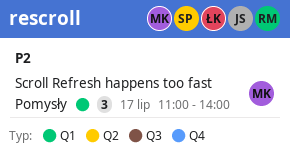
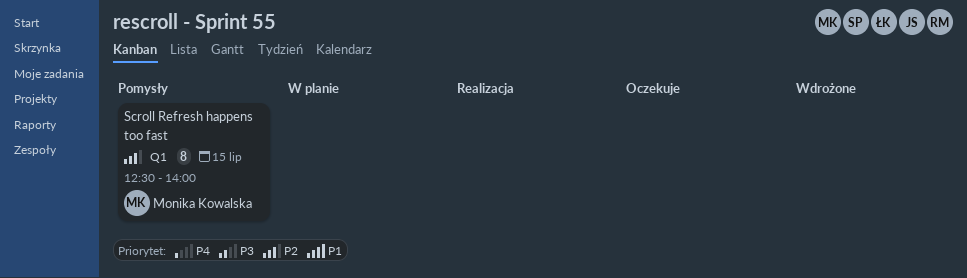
Scroll Refresh happens too fast, estimate: 3 -> 8
Scroll Refresh happens too fast, day: Jul 17 -> Jul 15
Scroll Refresh happens too fast, begins: 11:00 -> 12:30

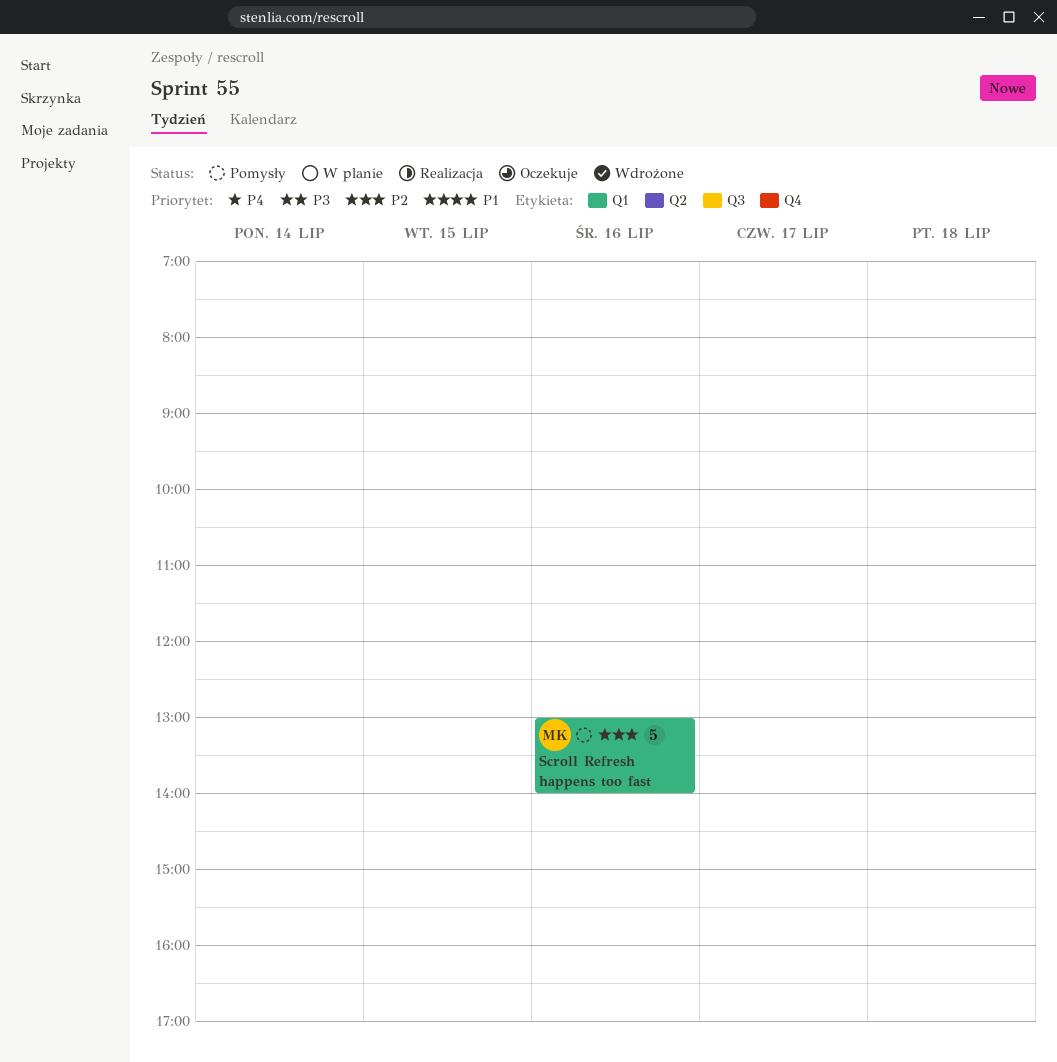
Scroll Refresh happens too fast, estimate: 8 -> 5
Scroll Refresh happens too fast, day: Jul 15 -> Jul 16
Scroll Refresh happens too fast, begins: 12:30 -> 13:00

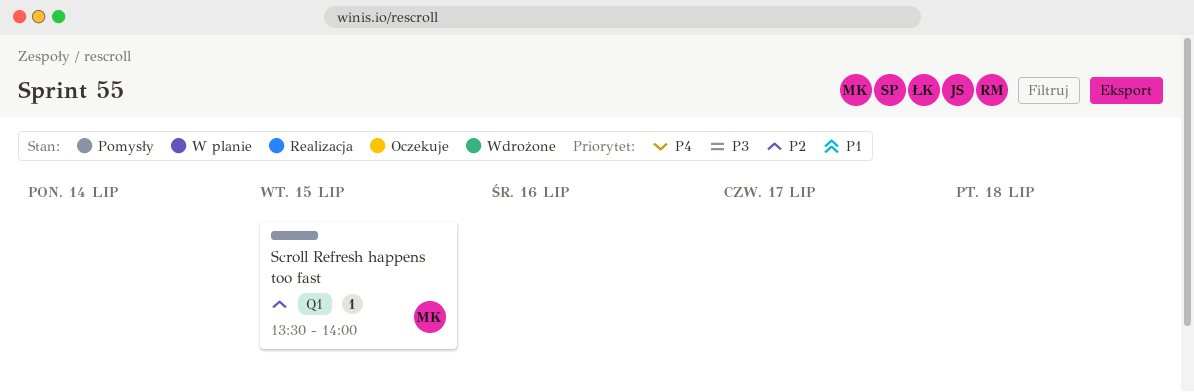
Scroll Refresh happens too fast, estimate: 5 -> 1
Scroll Refresh happens too fast, day: Jul 16 -> Jul 15
Scroll Refresh happens too fast, begins: 13:00 -> 13:30

